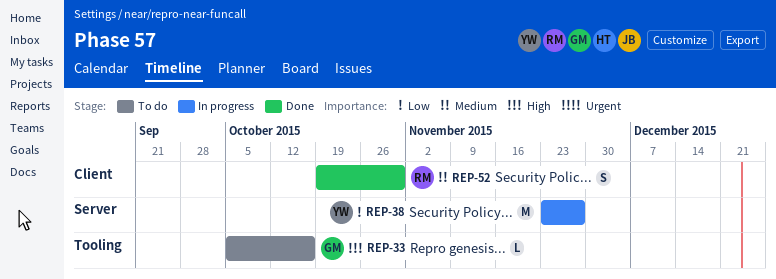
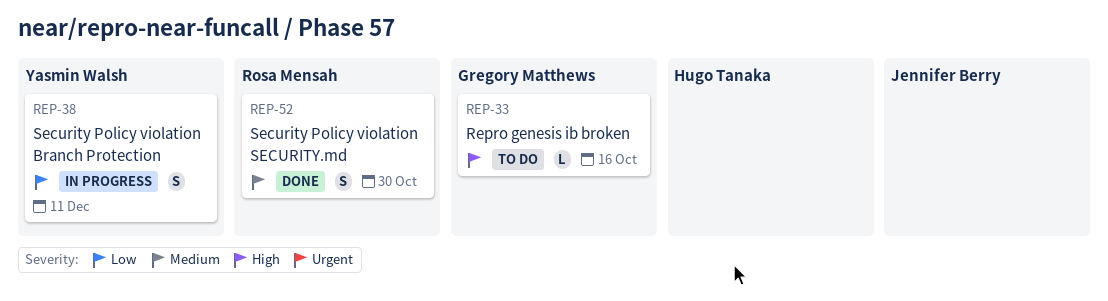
REP-38, estimate: M -> S
REP-38, due: Nov 27 -> Dec 11

